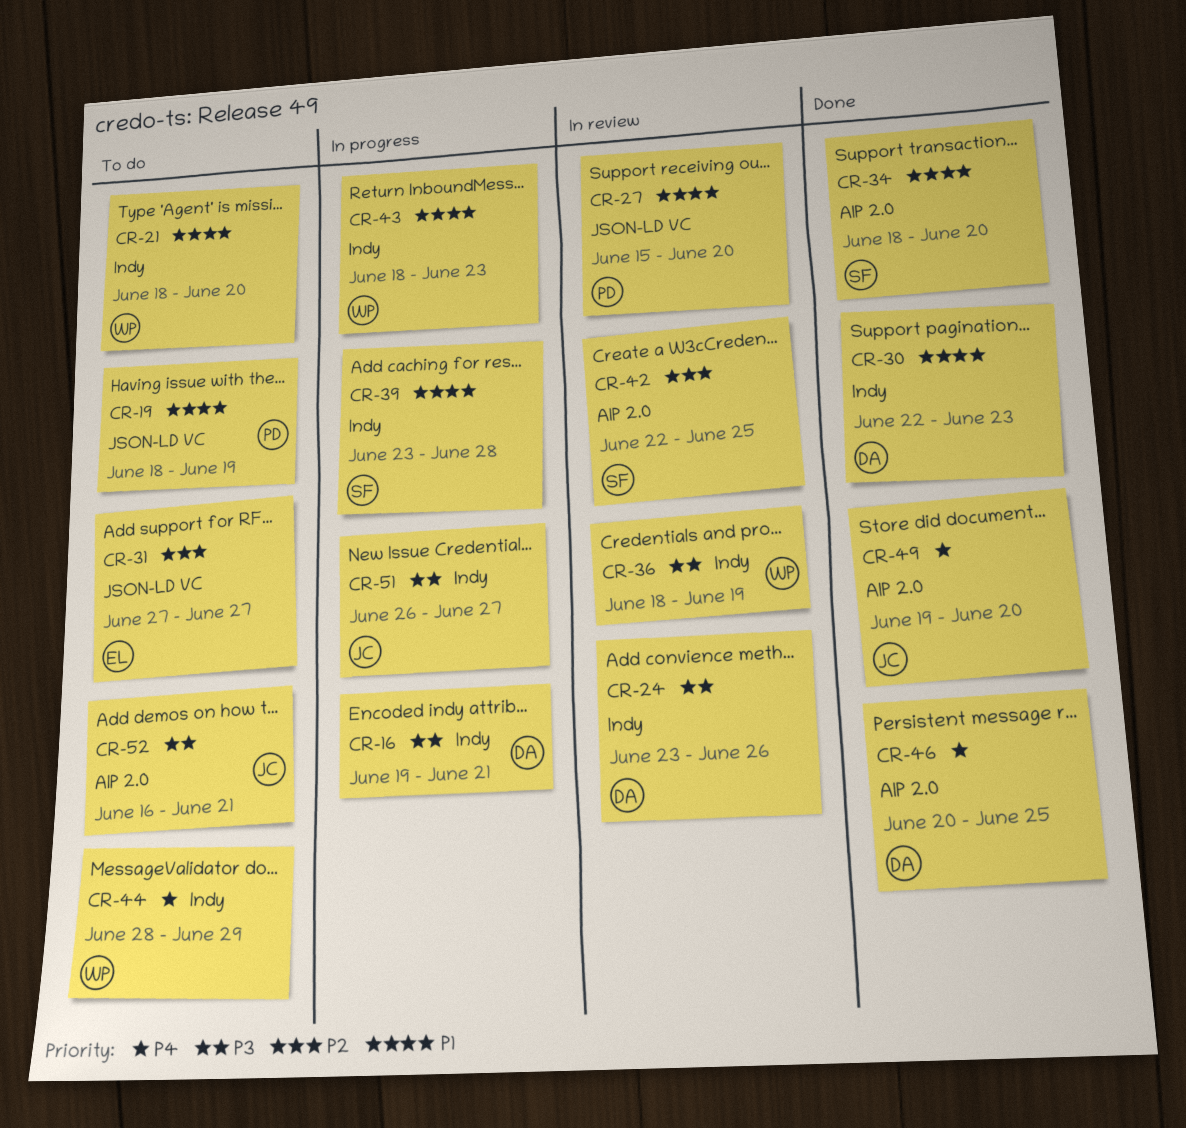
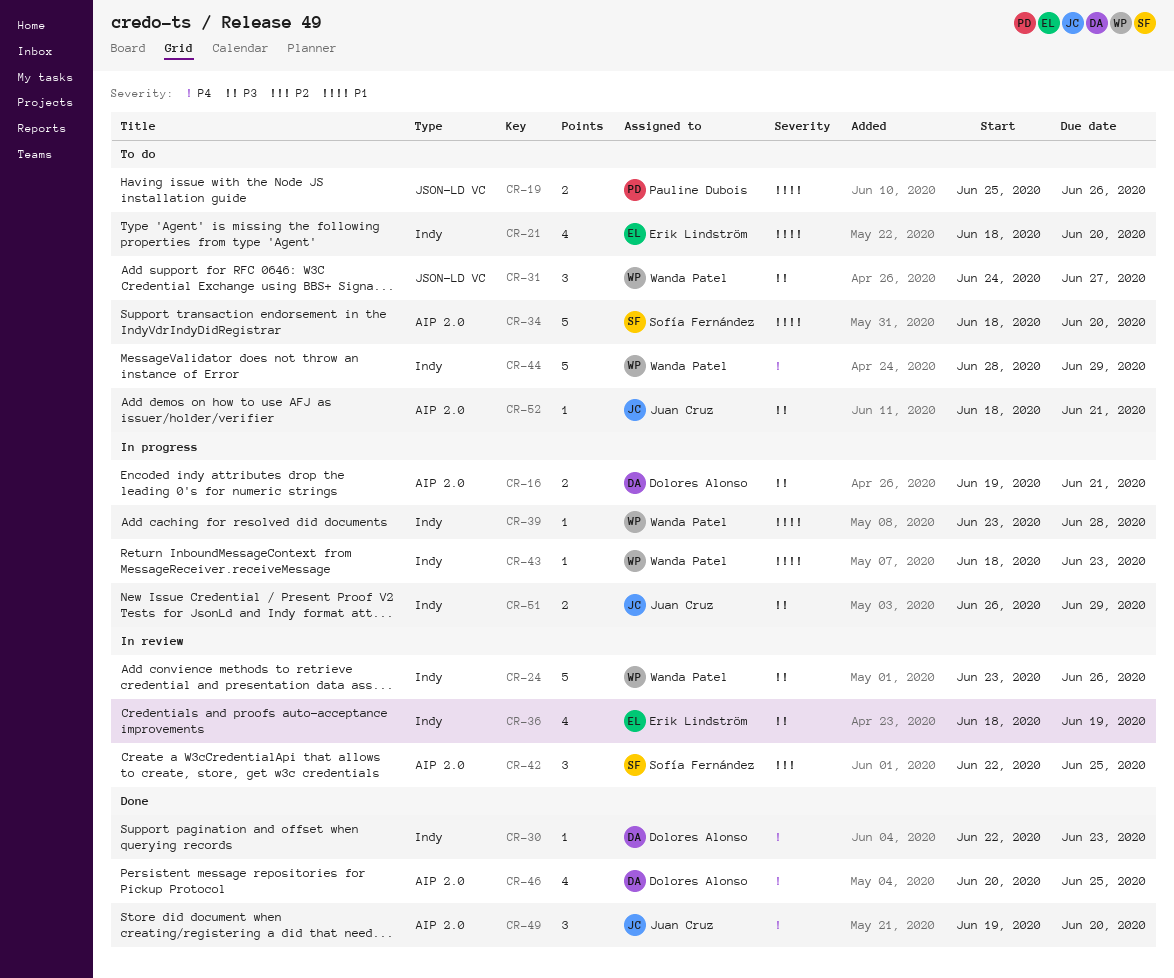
CR-16, label: Indy -> AIP 2.0
CR-19, start: Jun 18 -> Jun 25
CR-19, due: Jun 19 -> Jun 26
CR-21, owner: Wanda Patel -> Erik Lindström
CR-24, owner: Dolores Alonso -> Wanda Patel
CR-27: present -> none
CR-30, priority: P1 -> P4
CR-31, owner: Erik Lindström -> Wanda Patel
CR-31, priority: P2 -> P3
CR-31, start: Jun 27 -> Jun 24
CR-34, status: Done -> To do
CR-36, owner: Wanda Patel -> Erik Lindström
CR-39, owner: Sofía Fernández -> Wanda Patel
CR-51, due: Jun 27 -> Jun 29
CR-52, start: Jun 16 -> Jun 18

